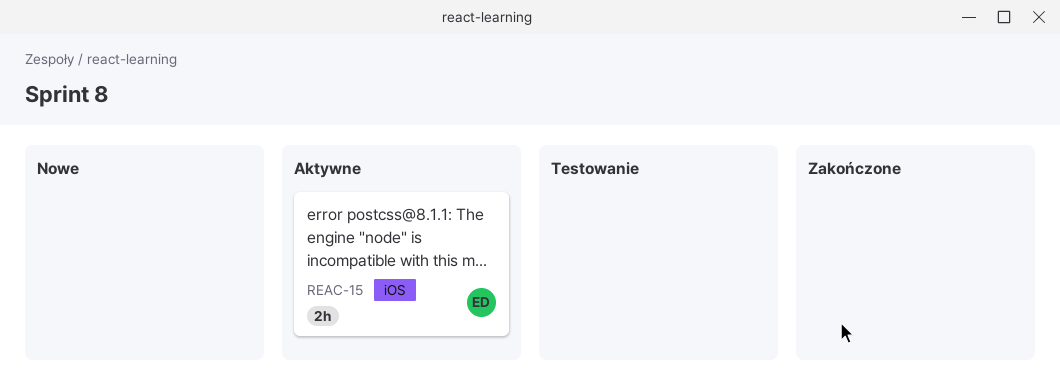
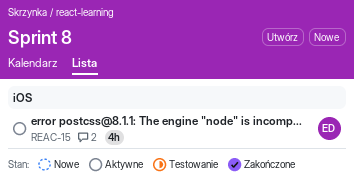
REAC-15, estimate: 2h -> 4h

